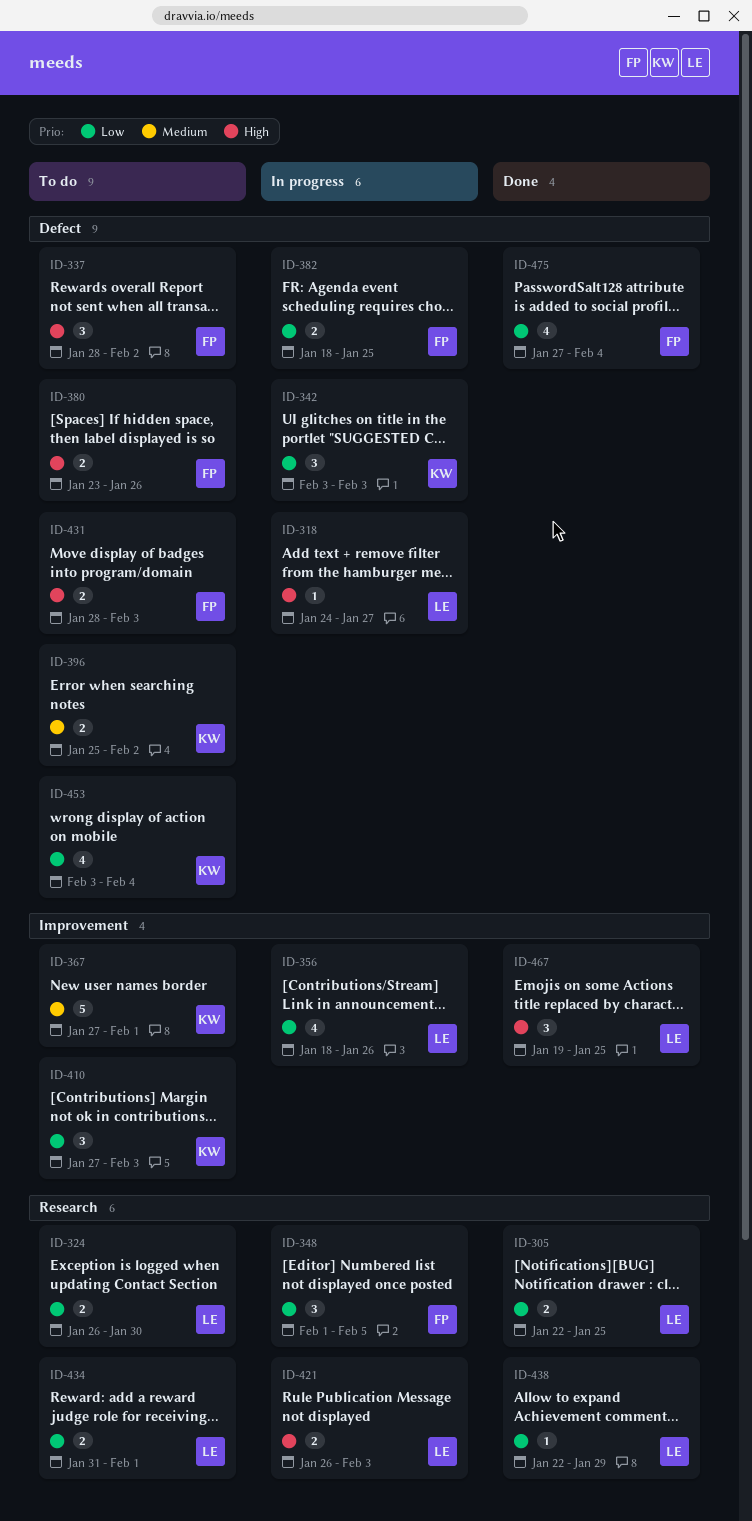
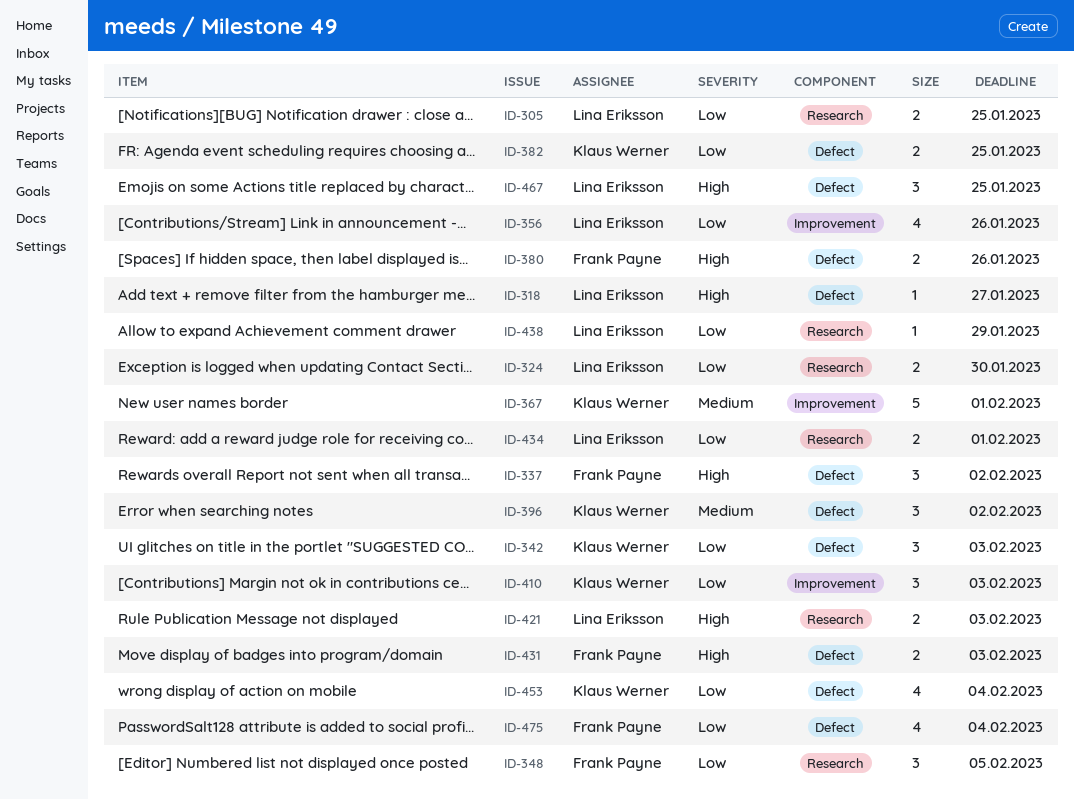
ID-382, owner: Frank Payne -> Klaus Werner
ID-396, estimate: 2 -> 3
ID-467, label: Improvement -> Defect

